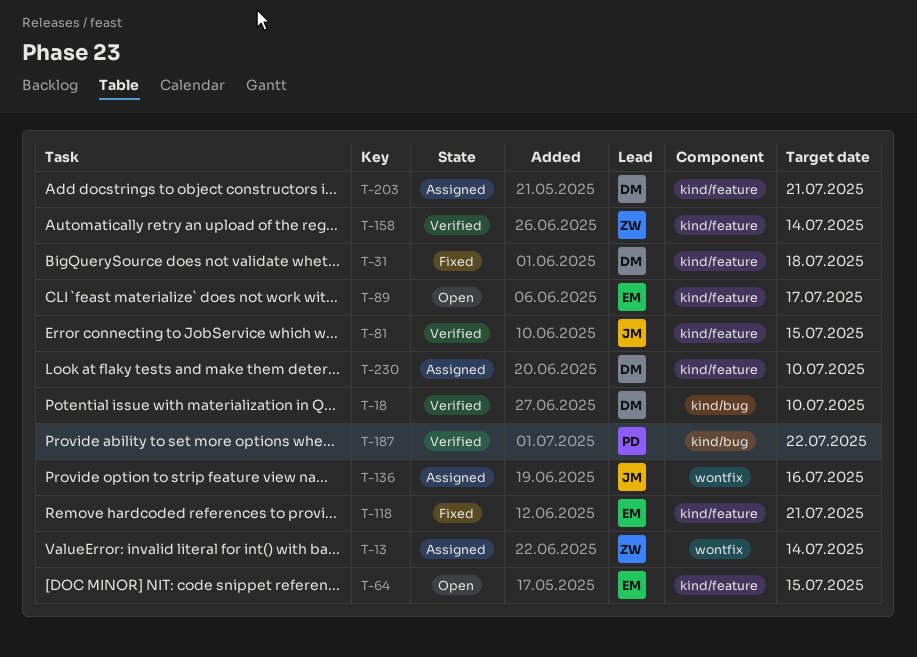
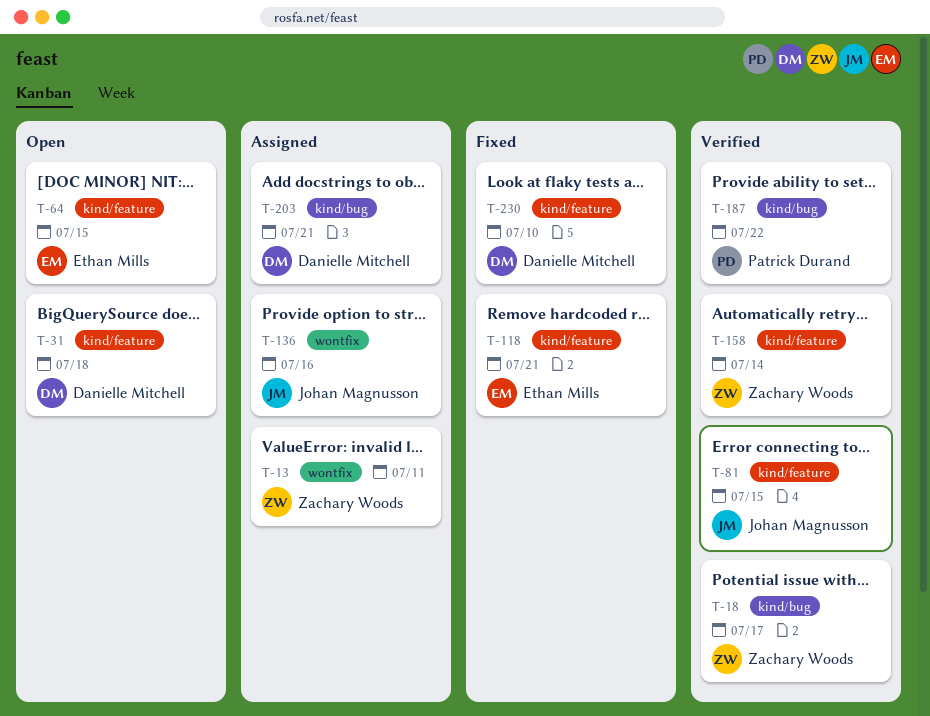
T-13, due: Jul 14 -> Jul 11
T-18, owner: Danielle Mitchell -> Zachary Woods
T-18, due: Jul 10 -> Jul 17
T-31, status: Fixed -> Open
T-89: present -> none
T-203, label: kind/feature -> kind/bug
T-230, status: Assigned -> Fixed

